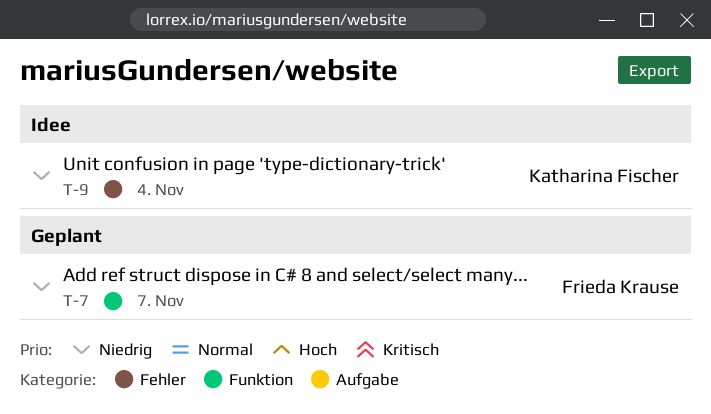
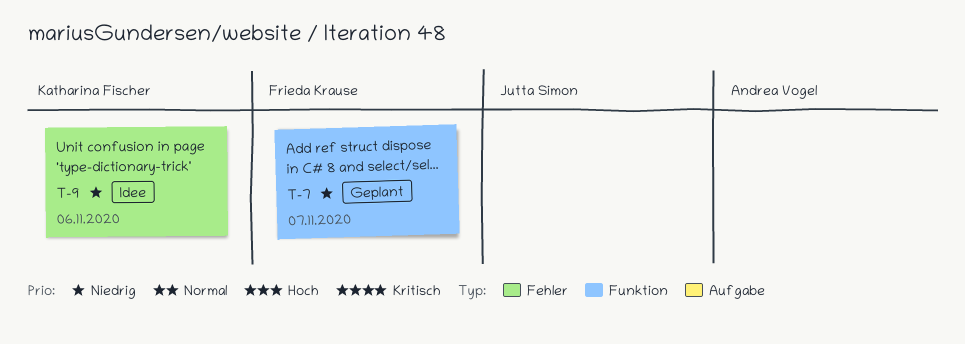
T-9, due: Nov 4 -> Nov 6

